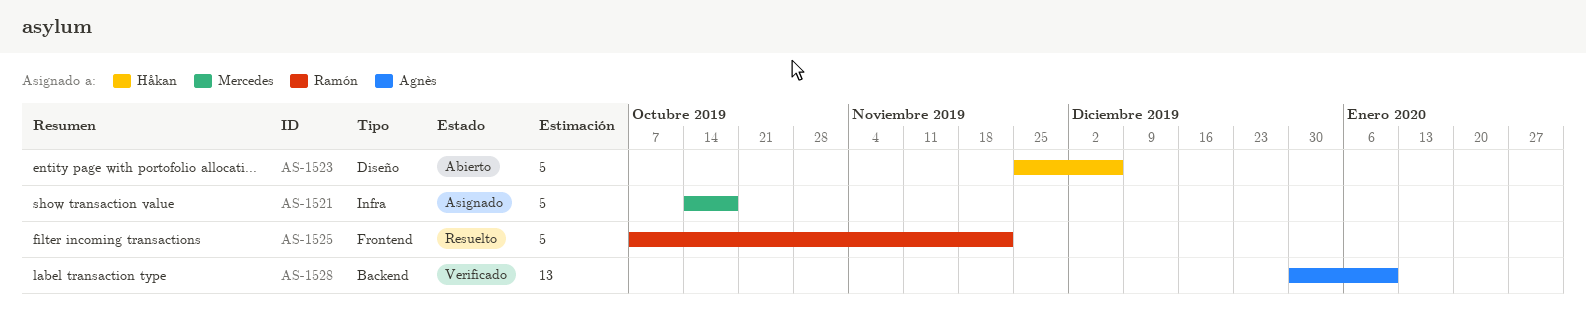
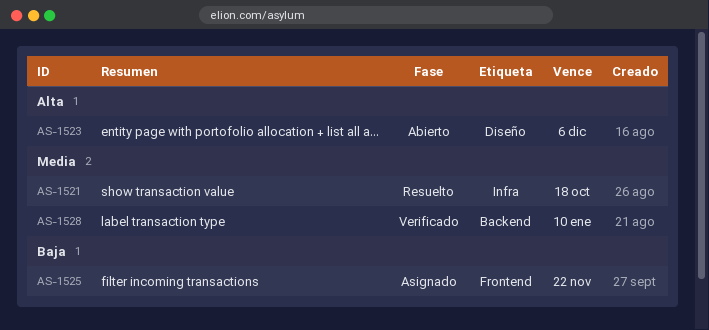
AS-1521, status: Asignado -> Resuelto
AS-1525, status: Resuelto -> Asignado

